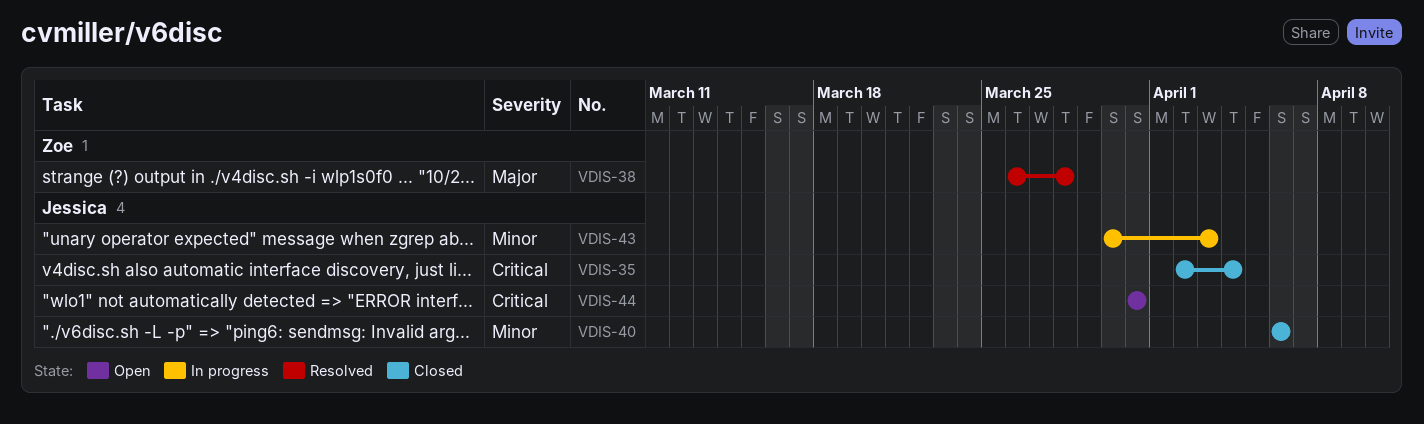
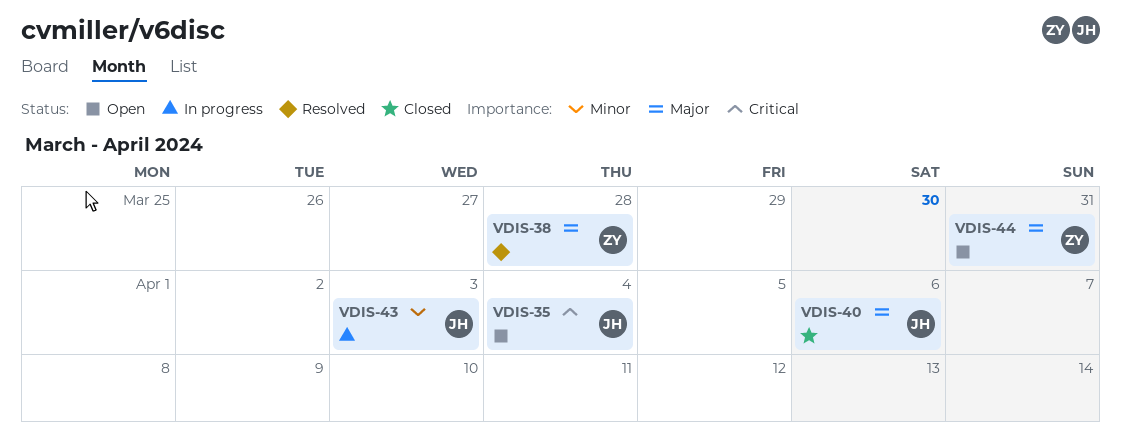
VDIS-35, status: Closed -> Open
VDIS-40, priority: Minor -> Major
VDIS-44, owner: Jessica -> Zoe
VDIS-44, priority: Critical -> Major

